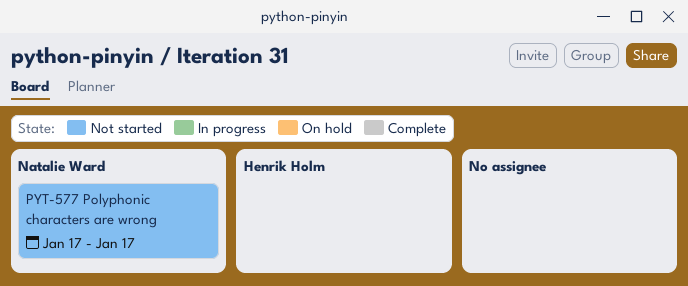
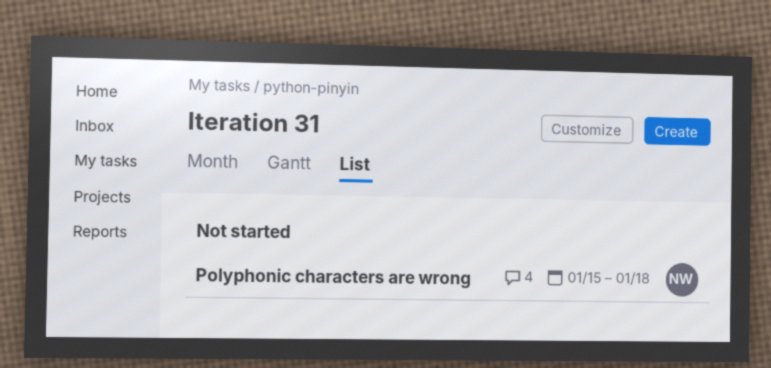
Polyphonic characters are wrong, start: Jan 17 -> Jan 15
Polyphonic characters are wrong, due: Jan 17 -> Jan 18

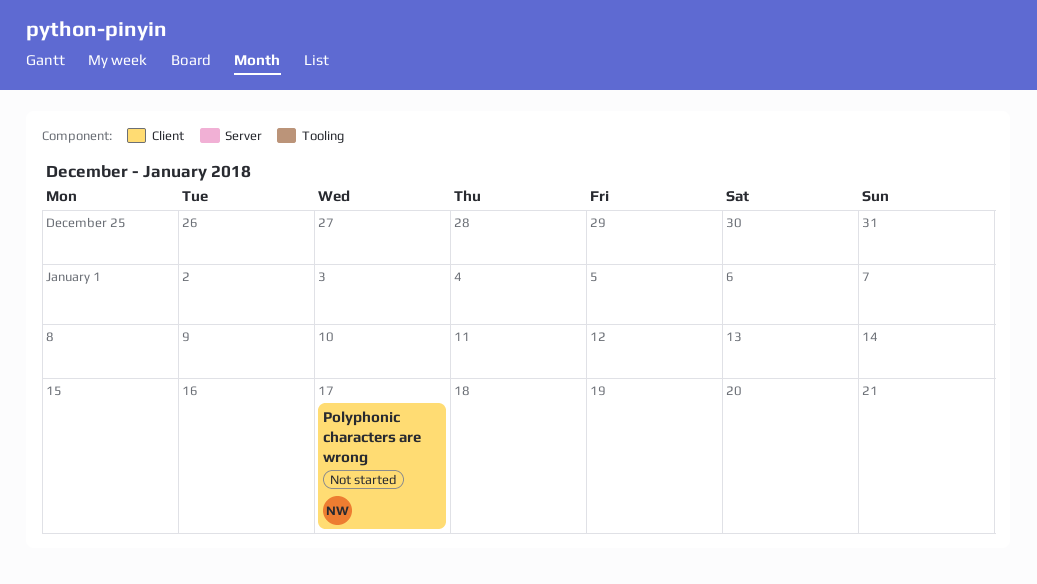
Polyphonic characters are wrong, due: Jan 18 -> Jan 17

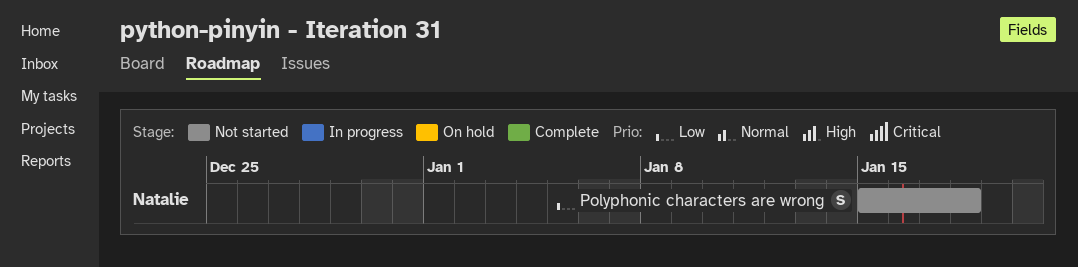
Polyphonic characters are wrong, due: Jan 17 -> Jan 18

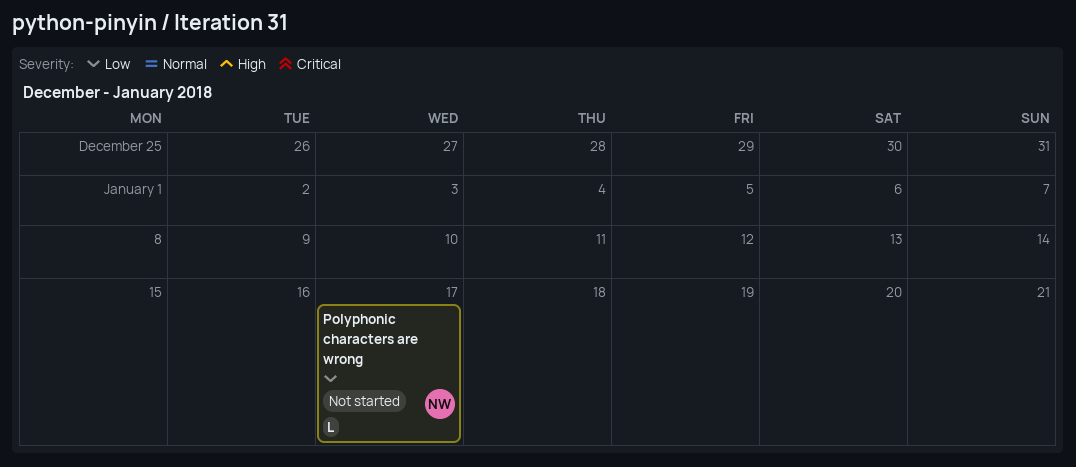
Polyphonic characters are wrong, estimate: S -> L
Polyphonic characters are wrong, due: Jan 18 -> Jan 17

